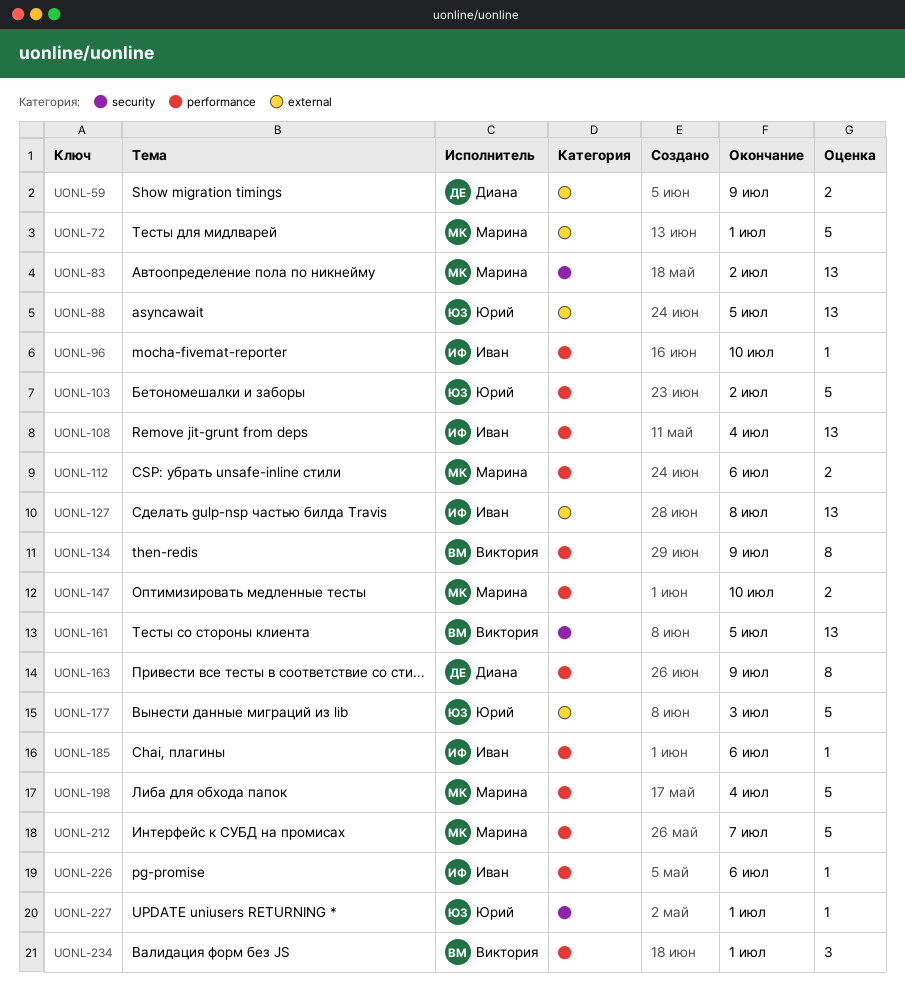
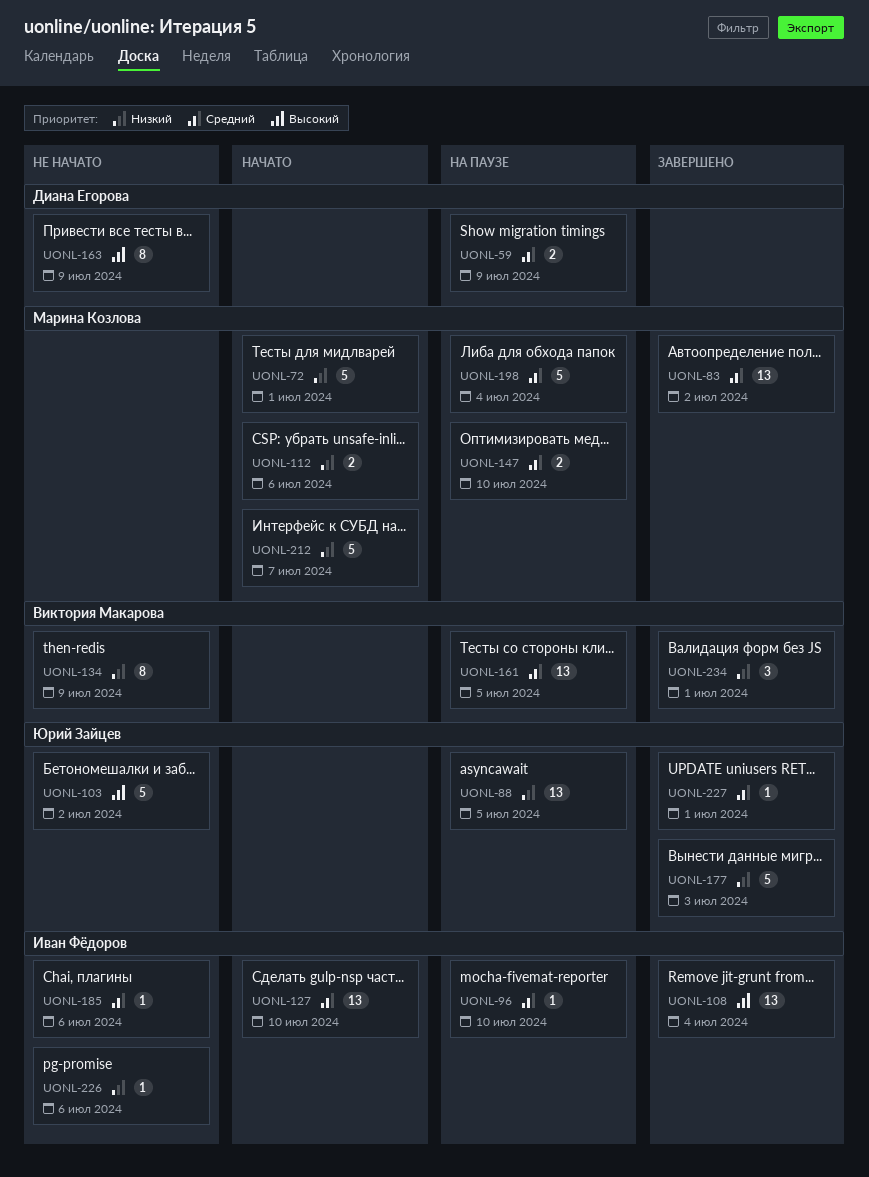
UONL-127, due: Jul 8 -> Jul 10

